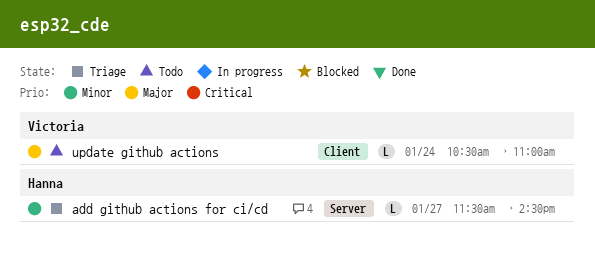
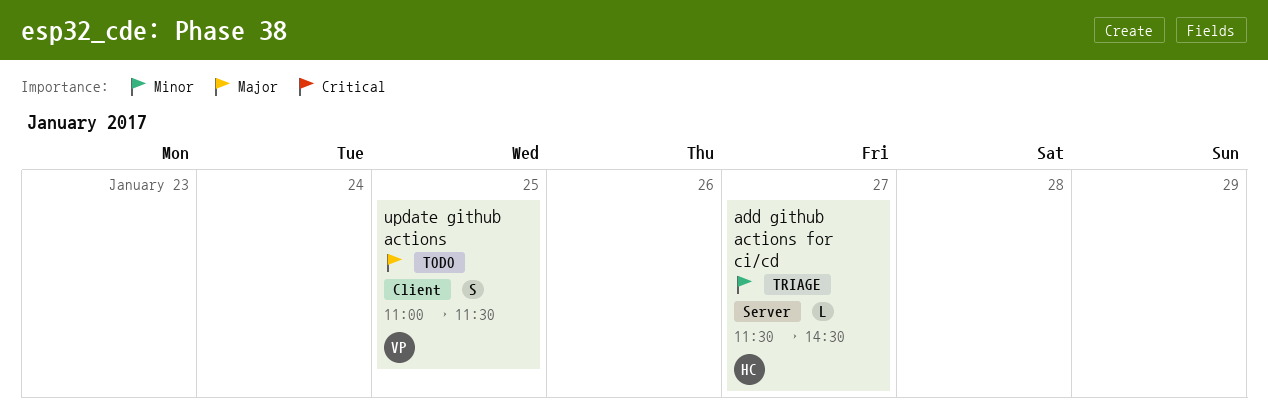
update github actions, estimate: L -> S
update github actions, day: Jan 24 -> Jan 25
update github actions, begins: 10:30 -> 11:00
update github actions, ends: 11:00 -> 11:30

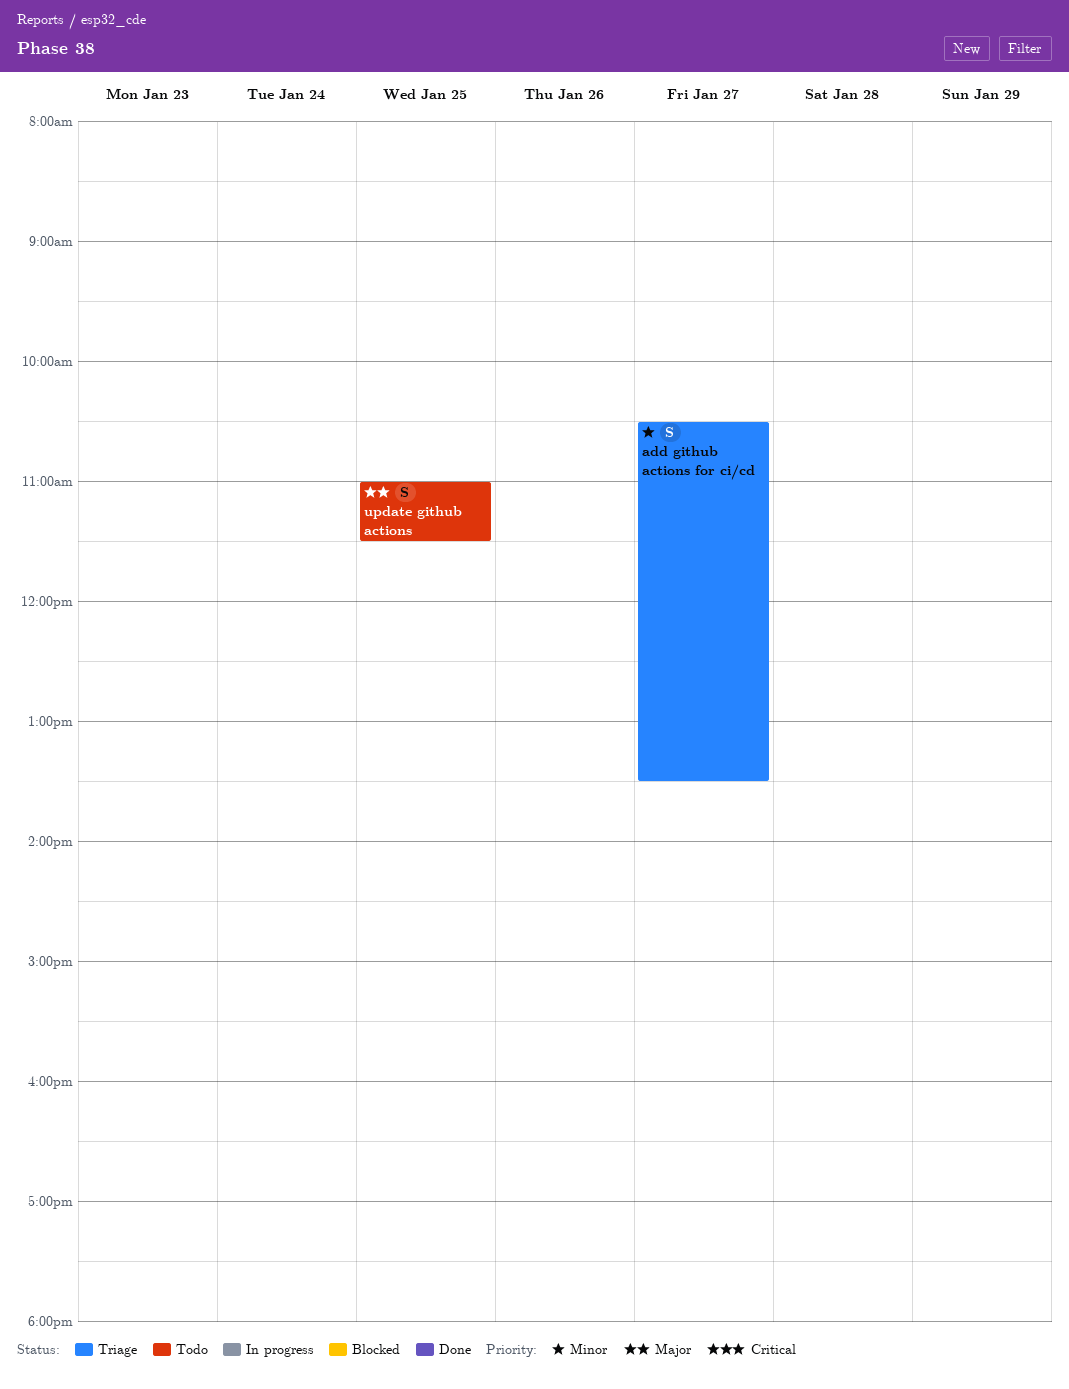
add github actions for ci/cd, estimate: L -> S
add github actions for ci/cd, begins: 11:30 -> 10:30
add github actions for ci/cd, ends: 14:30 -> 13:30

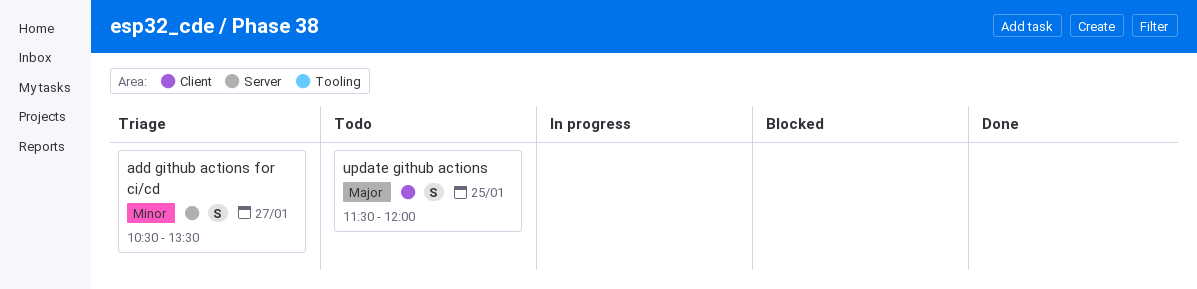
update github actions, begins: 11:00 -> 11:30
update github actions, ends: 11:30 -> 12:00

